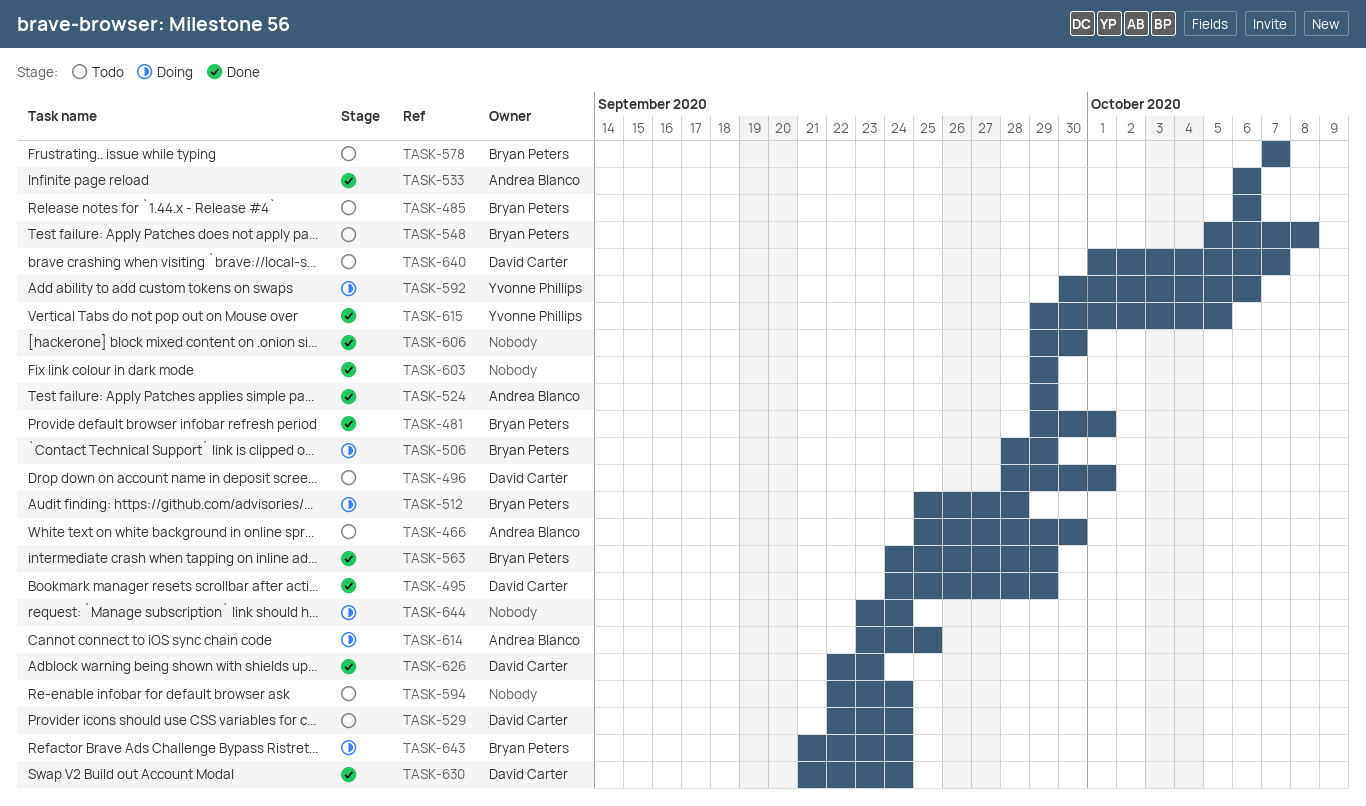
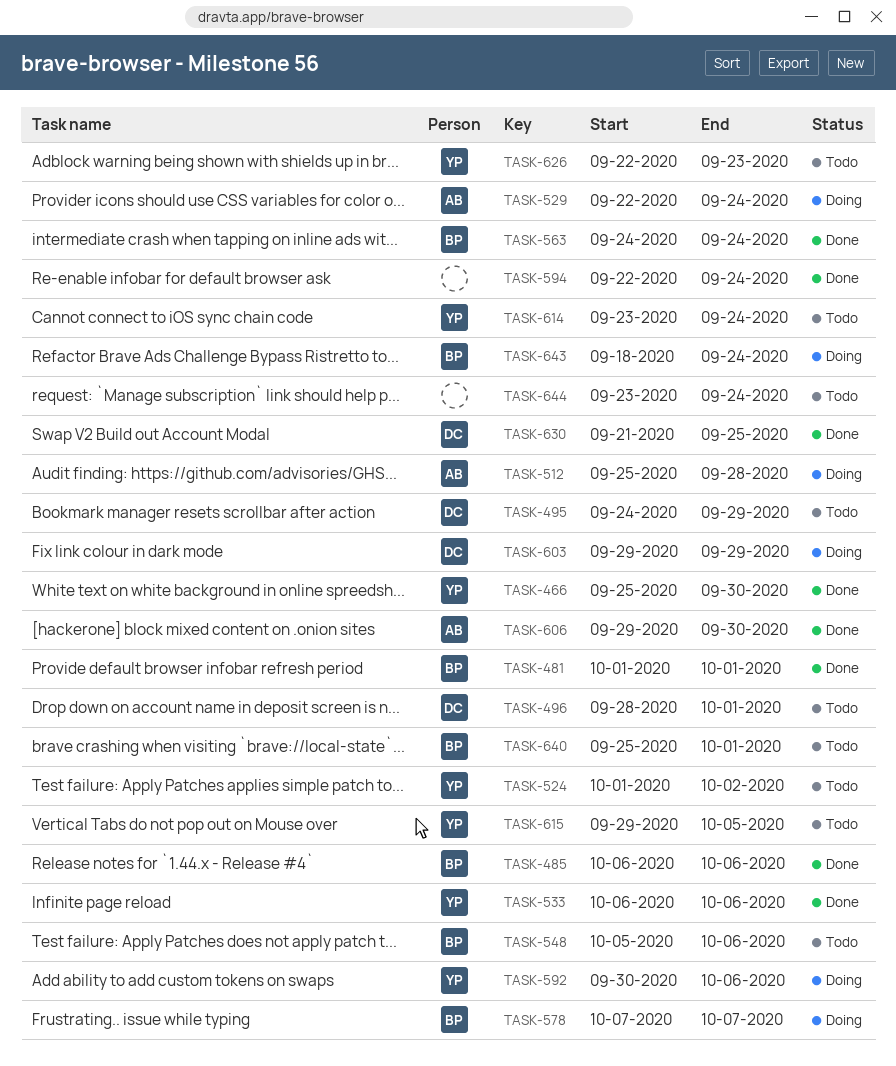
TASK-466, status: Todo -> Done
TASK-466, owner: Andrea Blanco -> Yvonne Phillips
TASK-481, start: Sep 29 -> Oct 1
TASK-485, status: Todo -> Done
TASK-495, status: Done -> Todo
TASK-506: present -> none
TASK-512, owner: Bryan Peters -> Andrea Blanco
TASK-524, status: Done -> Todo
TASK-524, owner: Andrea Blanco -> Yvonne Phillips
TASK-524, start: Sep 29 -> Oct 1
TASK-524, due: Sep 29 -> Oct 2
TASK-529, status: Todo -> Doing
TASK-529, owner: David Carter -> Andrea Blanco
TASK-533, owner: Andrea Blanco -> Yvonne Phillips
TASK-548, due: Oct 8 -> Oct 6
TASK-563, due: Sep 29 -> Sep 24
TASK-578, status: Todo -> Doing
TASK-594, status: Todo -> Done
TASK-603, status: Done -> Doing
TASK-603, owner: none -> David Carter
TASK-606, owner: none -> Andrea Blanco
TASK-614, status: Doing -> Todo
TASK-614, owner: Andrea Blanco -> Yvonne Phillips
TASK-614, due: Sep 25 -> Sep 24
TASK-615, status: Done -> Todo
TASK-626, status: Done -> Todo
TASK-626, owner: David Carter -> Yvonne Phillips
TASK-630, due: Sep 24 -> Sep 25
TASK-640, owner: David Carter -> Bryan Peters
TASK-640, start: Oct 1 -> Sep 25
TASK-640, due: Oct 7 -> Oct 1
TASK-643, start: Sep 21 -> Sep 18
TASK-644, status: Doing -> Todo

